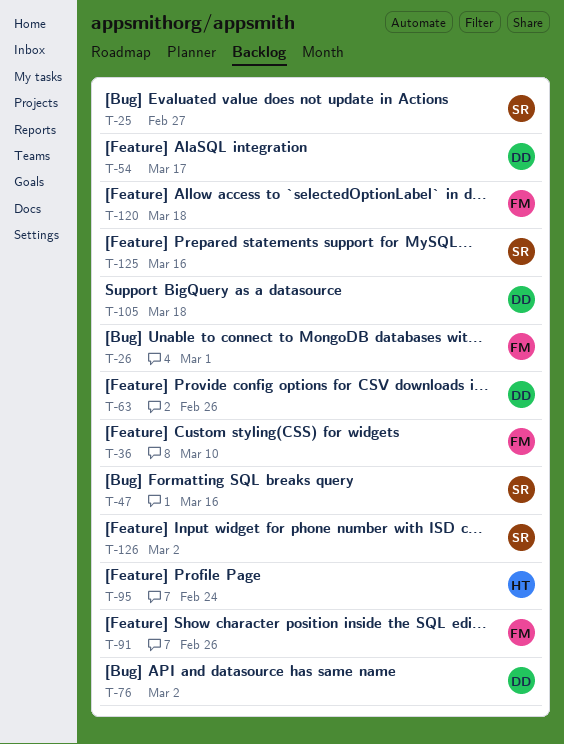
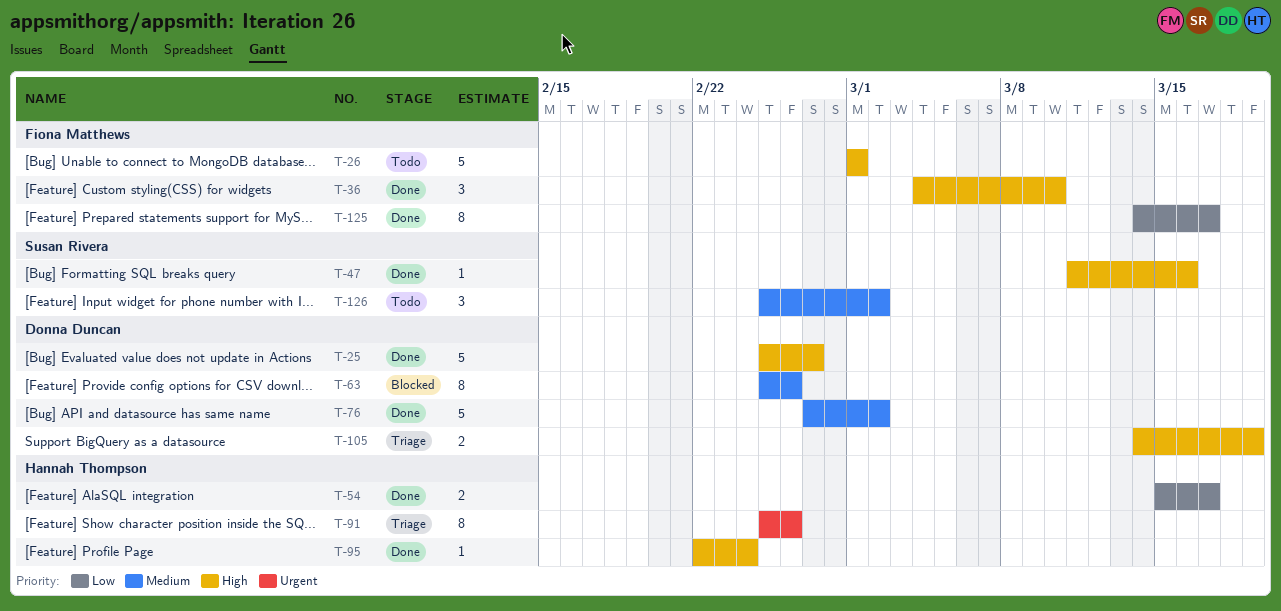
T-25, owner: Susan Rivera -> Donna Duncan
T-54, owner: Donna Duncan -> Hannah Thompson
T-91, owner: Fiona Matthews -> Hannah Thompson
T-105, due: Mar 18 -> Mar 19
T-120: present -> none
T-125, owner: Susan Rivera -> Fiona Matthews
T-125, due: Mar 16 -> Mar 17

